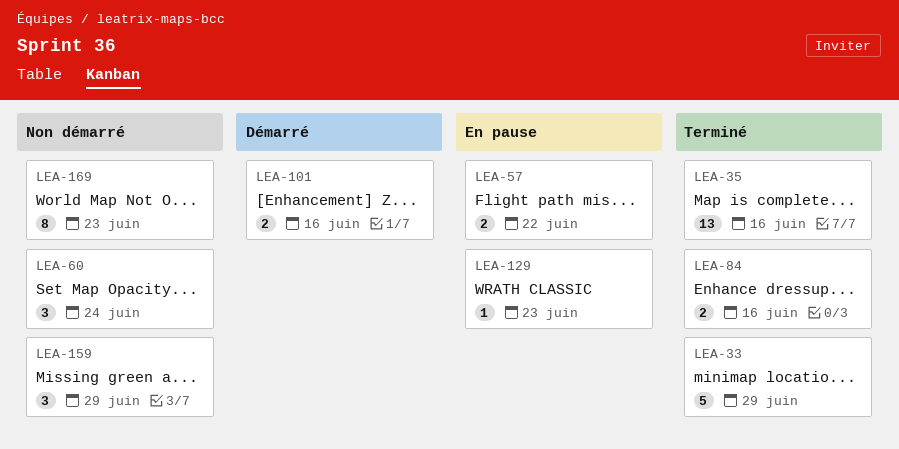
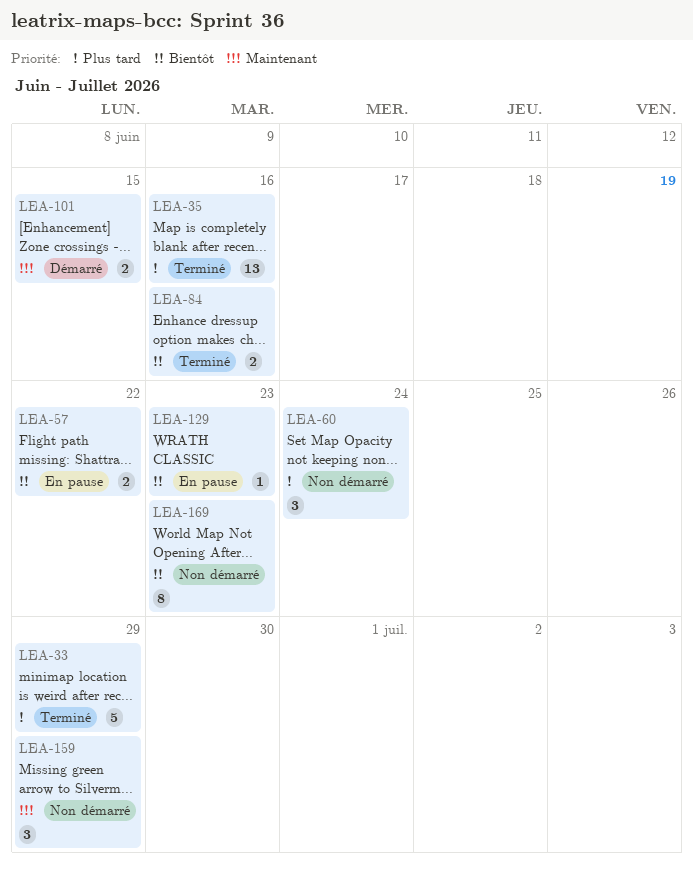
LEA-101, due: Jun 16 -> Jun 15

